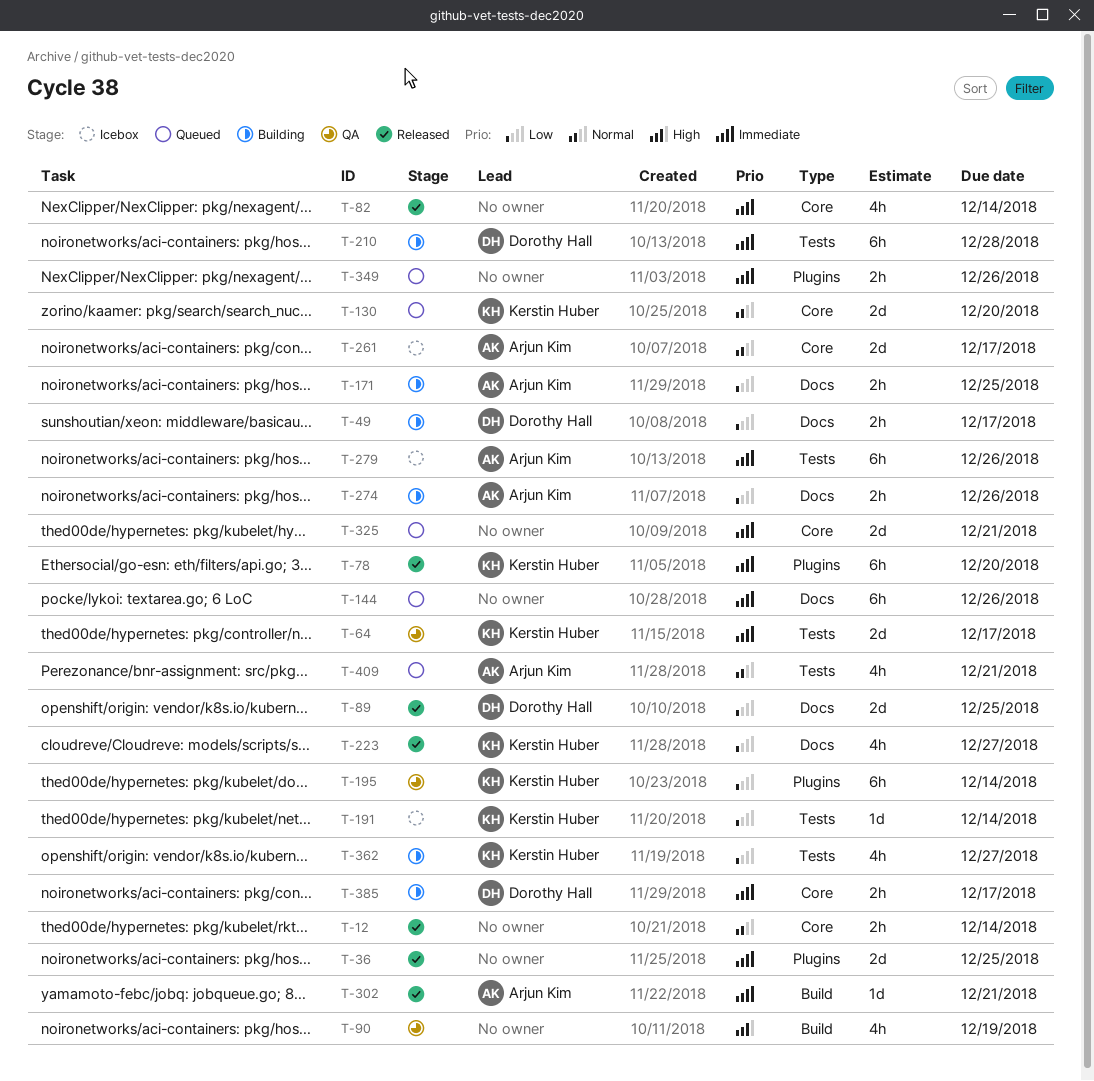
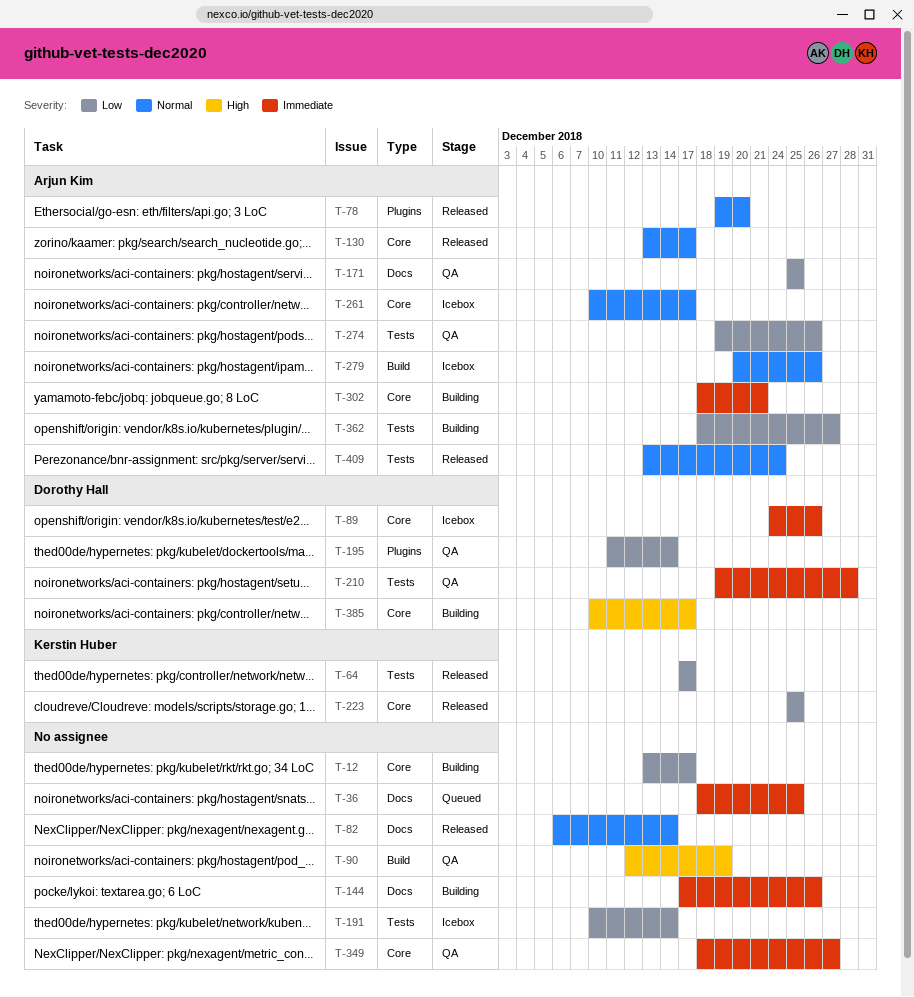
T-12, status: Released -> Building
T-12, priority: Normal -> Low
T-12, due: Dec 14 -> Dec 17
T-36, status: Released -> Queued
T-36, label: Plugins -> Docs
T-49: present -> none
T-64, status: QA -> Released
T-64, priority: Immediate -> Low
T-78, owner: Kerstin Huber -> Arjun Kim
T-78, priority: Immediate -> Normal
T-82, priority: Immediate -> Normal
T-82, label: Core -> Docs
T-89, status: Released -> Icebox
T-89, priority: Low -> Immediate
T-89, label: Docs -> Core
T-89, due: Dec 25 -> Dec 26
T-130, status: Queued -> Released
T-130, owner: Kerstin Huber -> Arjun Kim
T-130, due: Dec 20 -> Dec 17
T-144, status: Queued -> Building
T-171, status: Building -> QA
T-191, owner: Kerstin Huber -> none
T-195, owner: Kerstin Huber -> Dorothy Hall
T-210, status: Building -> QA
T-223, label: Docs -> Core
T-223, due: Dec 27 -> Dec 25
T-274, status: Building -> QA
T-274, label: Docs -> Tests
T-279, priority: Immediate -> Normal
T-279, label: Tests -> Build
T-302, status: Released -> Building
T-302, label: Build -> Core
T-325: present -> none
T-349, status: Queued -> QA
T-349, label: Plugins -> Core
T-349, due: Dec 26 -> Dec 27
T-362, owner: Kerstin Huber -> Arjun Kim
T-385, priority: Immediate -> High
T-409, status: Queued -> Released
T-409, due: Dec 21 -> Dec 24

